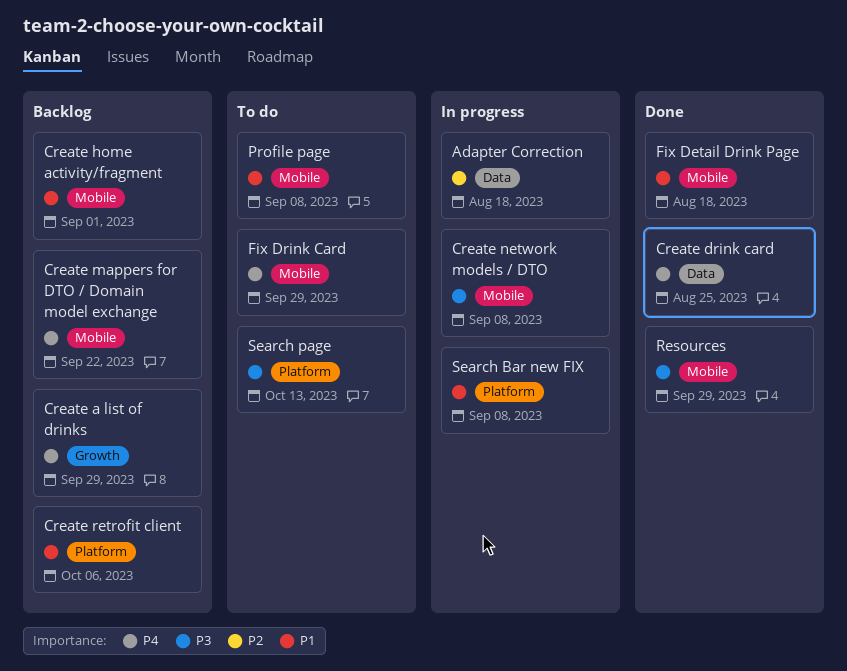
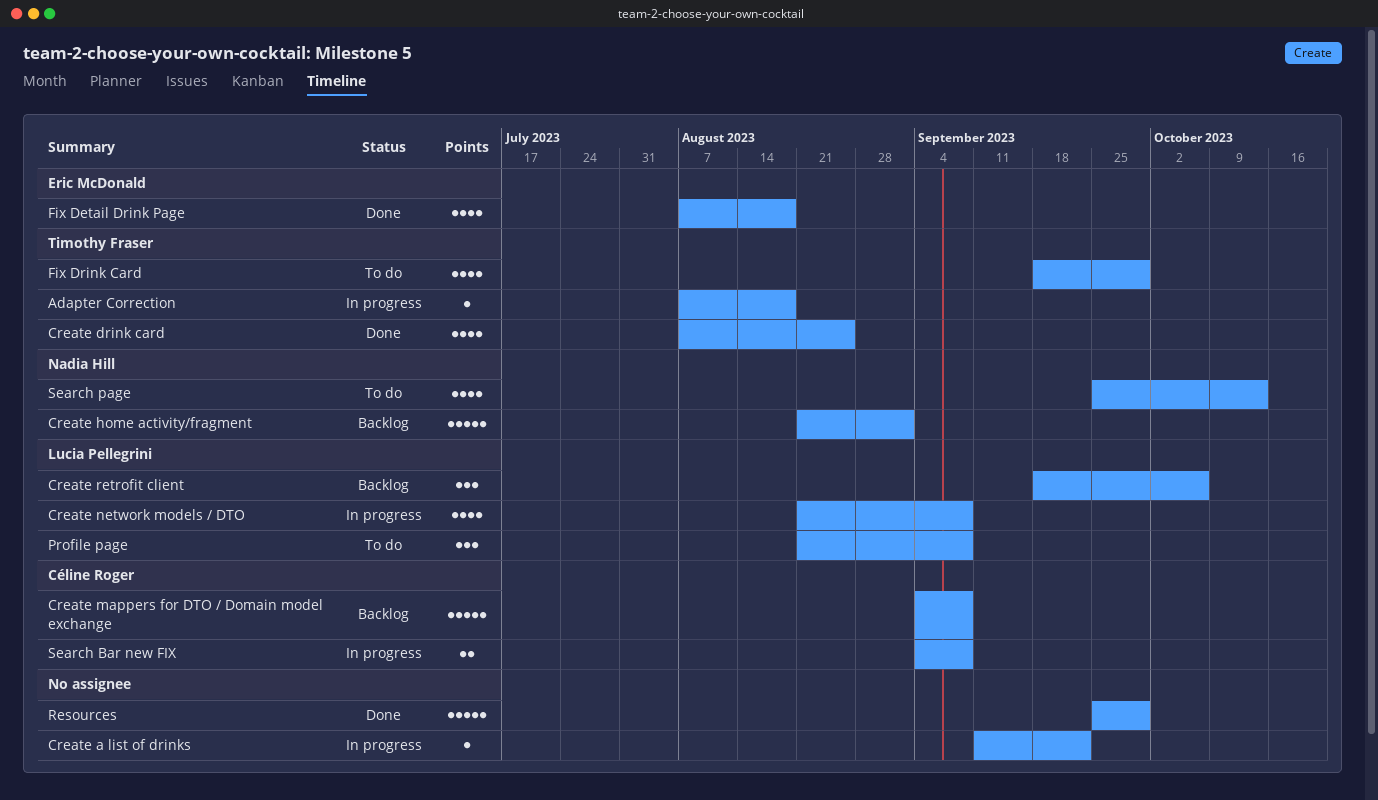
Create a list of drinks, status: Backlog -> In progress
Create a list of drinks, due: Sep 29 -> Sep 22
Create mappers for DTO / Domain model exchange, due: Sep 22 -> Sep 8

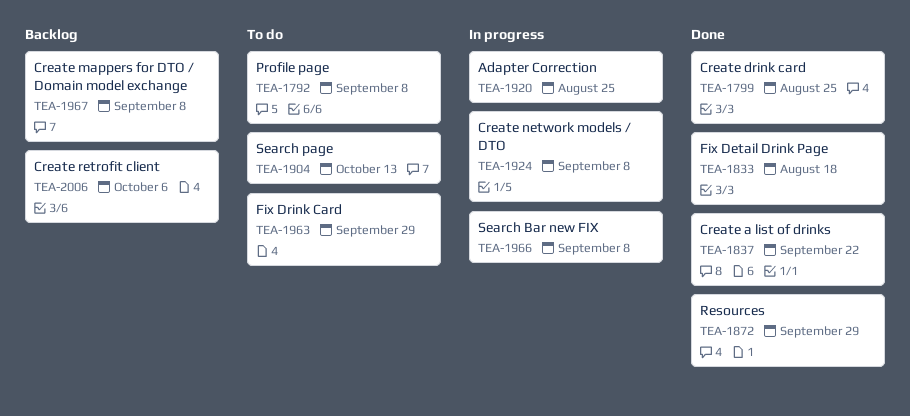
Adapter Correction, due: Aug 18 -> Aug 25
Create a list of drinks, status: In progress -> Done
Create home activity/fragment: present -> none

